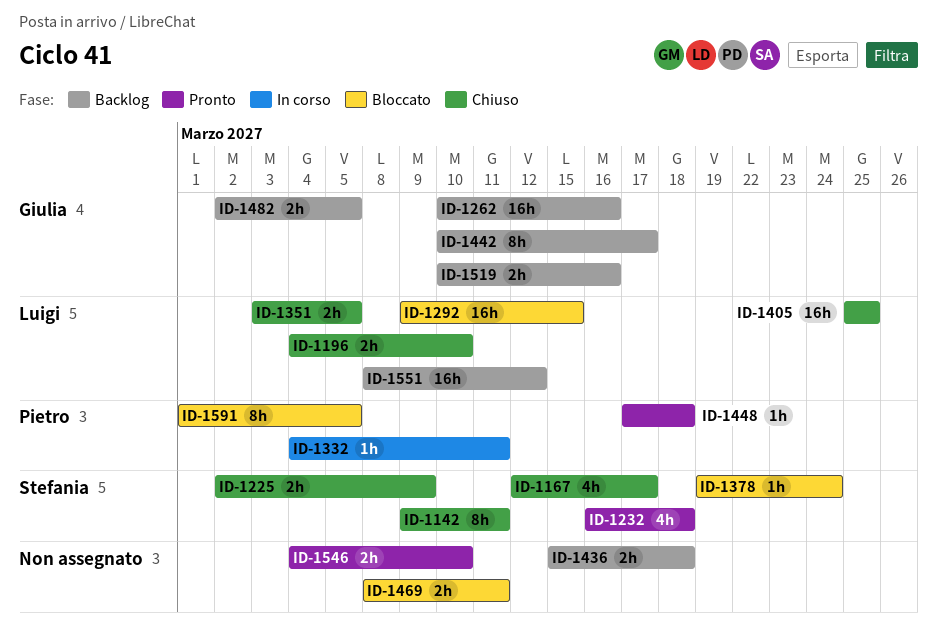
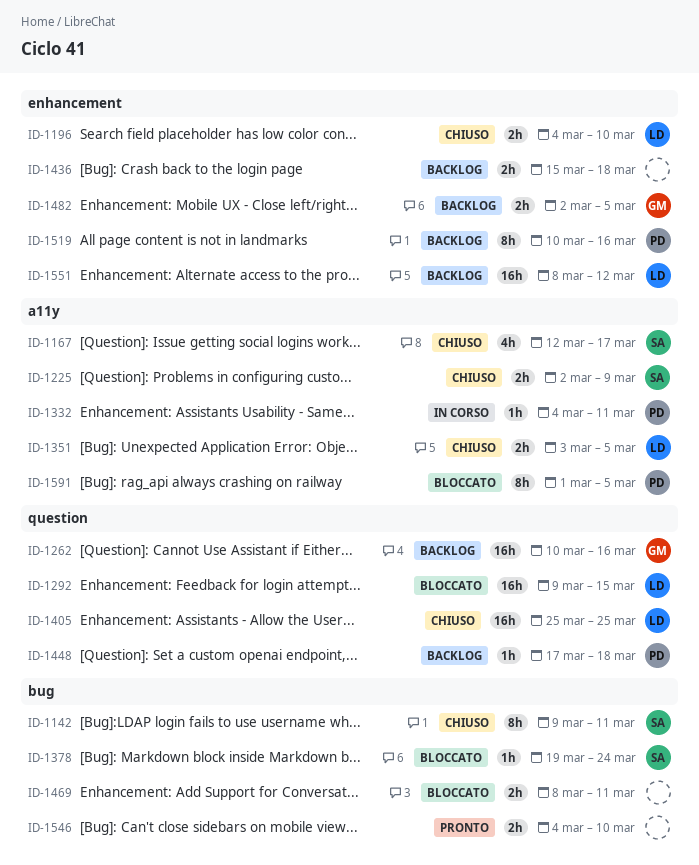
ID-1232: present -> none
ID-1442: present -> none
ID-1448, status: Pronto -> Backlog
ID-1519, owner: Giulia -> Pietro
ID-1519, estimate: 2h -> 8h

